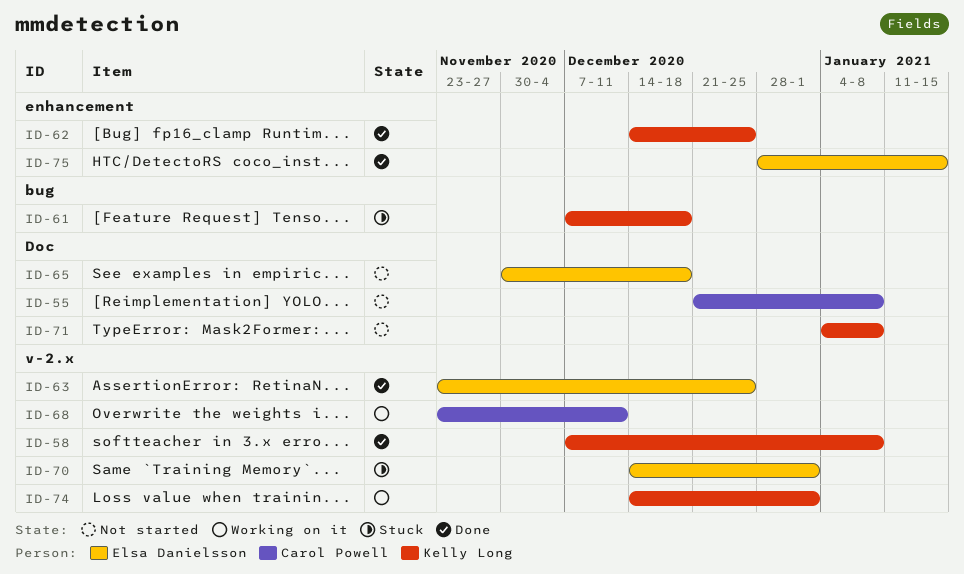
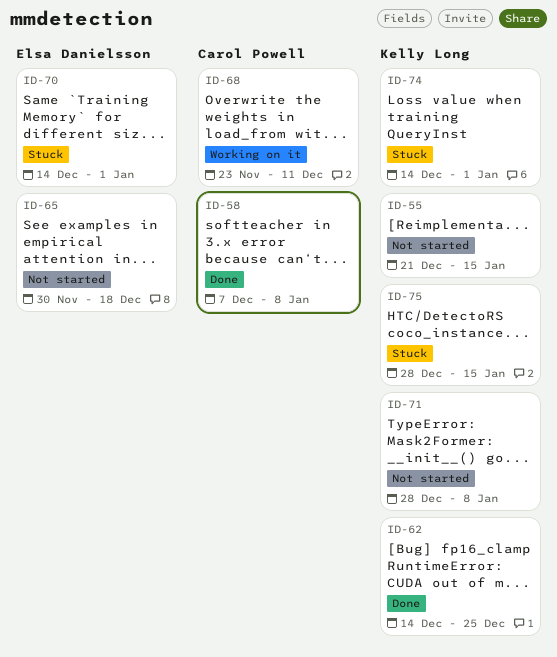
ID-55, owner: Carol Powell -> Kelly Long
ID-55, due: Jan 8 -> Jan 15
ID-58, owner: Kelly Long -> Carol Powell
ID-61: present -> none
ID-63: present -> none
ID-71, start: Jan 4 -> Dec 28
ID-74, status: Working on it -> Stuck
ID-75, status: Done -> Stuck
ID-75, owner: Elsa Danielsson -> Kelly Long

